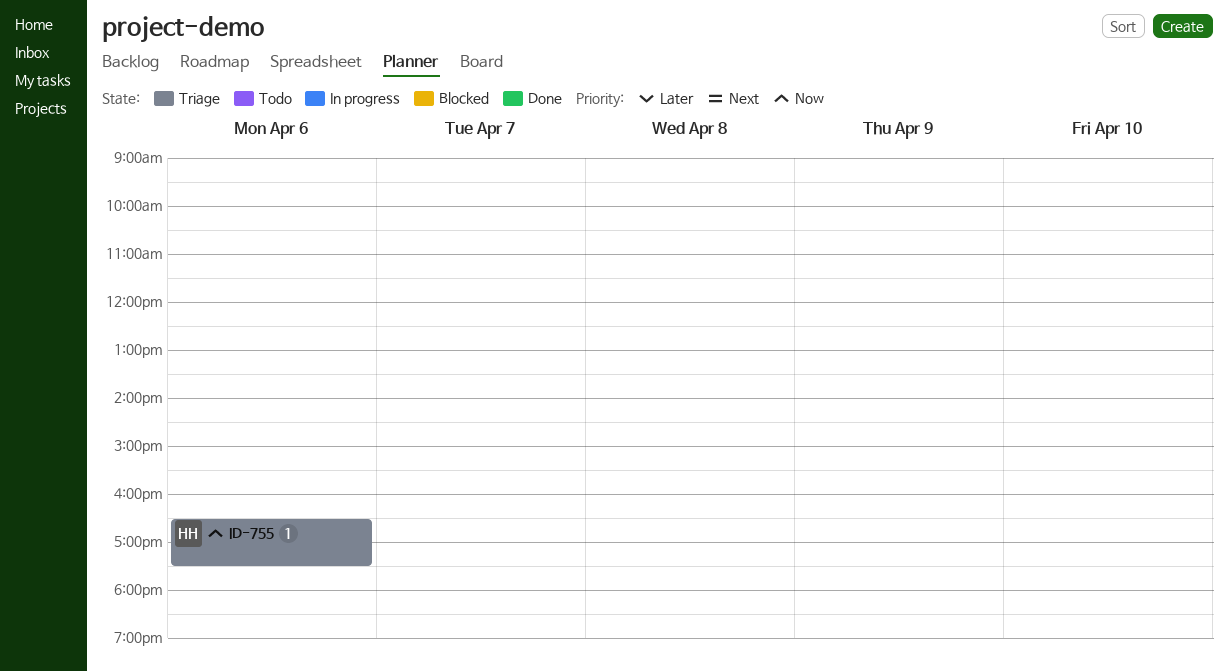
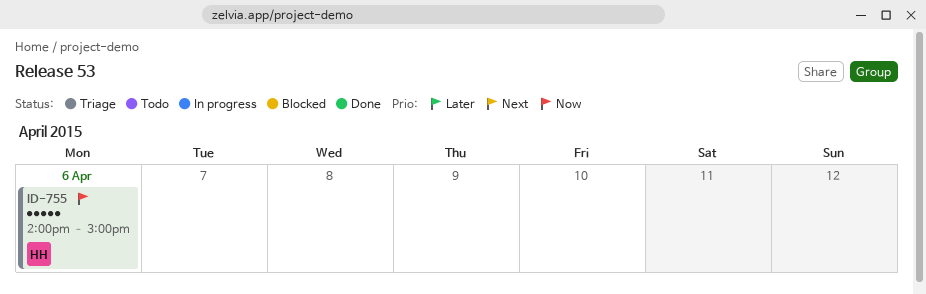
ID-755, estimate: 1 -> 5
ID-755, begins: 16:30 -> 14:00
ID-755, ends: 17:30 -> 15:00

